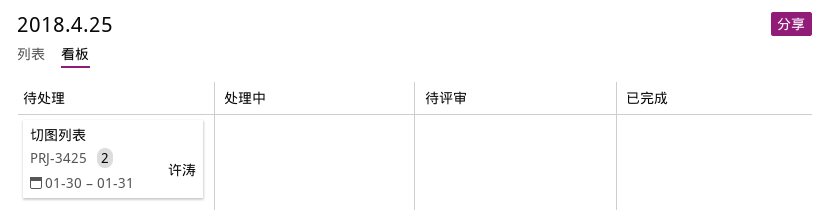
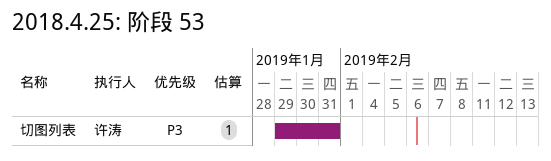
切图列表, estimate: 2 -> 1
切图列表, start: Jan 30 -> Jan 29

